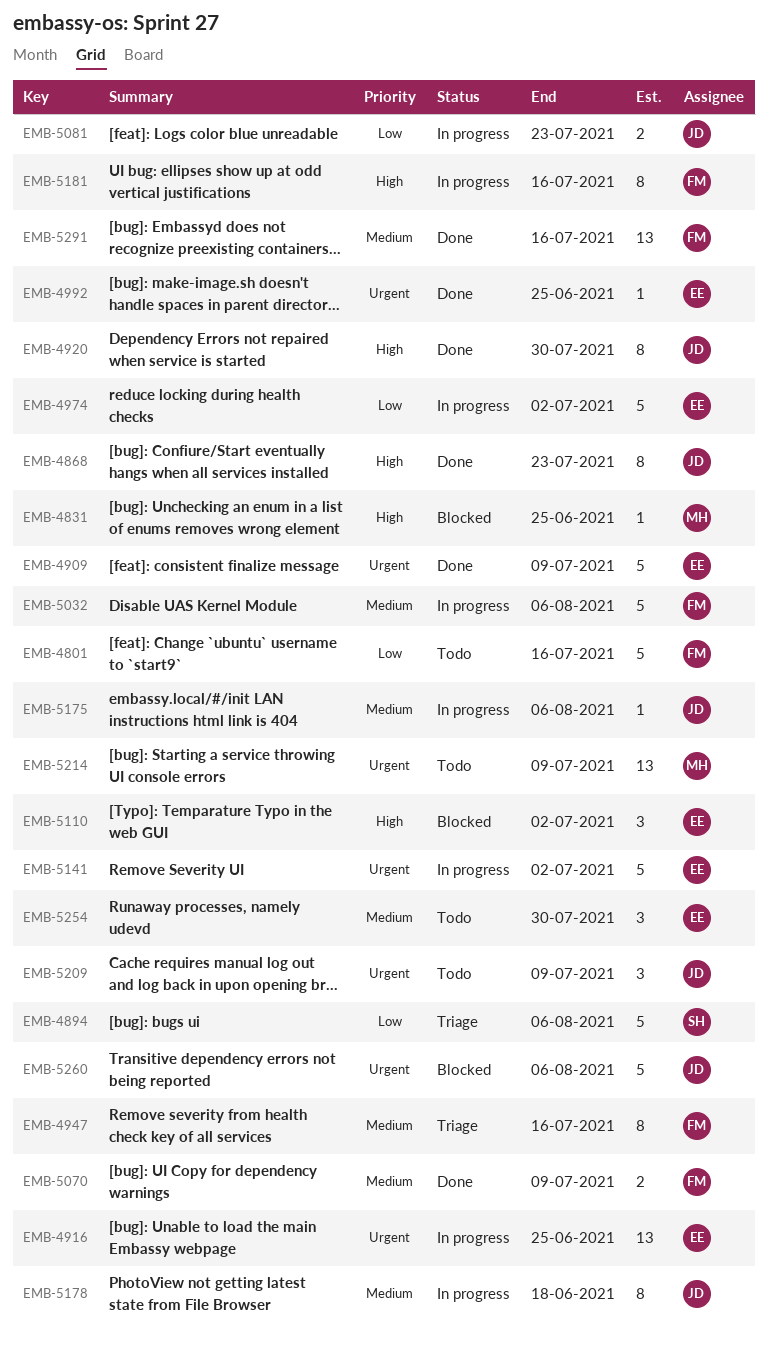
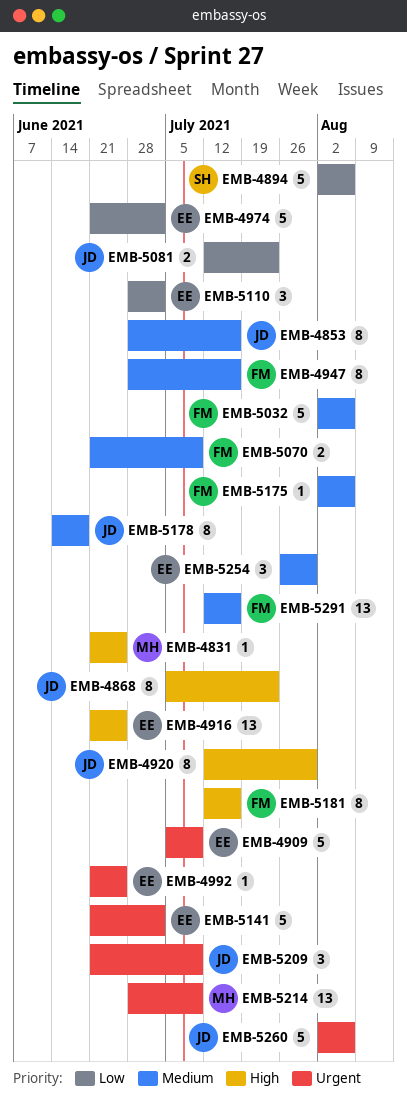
EMB-4801: present -> none
EMB-4853: none -> present
EMB-4916, priority: Urgent -> High
EMB-5110, priority: High -> Low
EMB-5175, owner: JD -> FM

